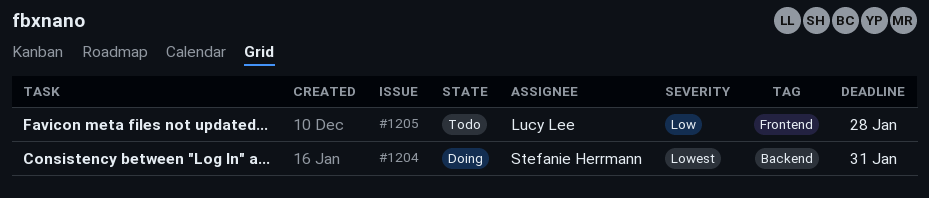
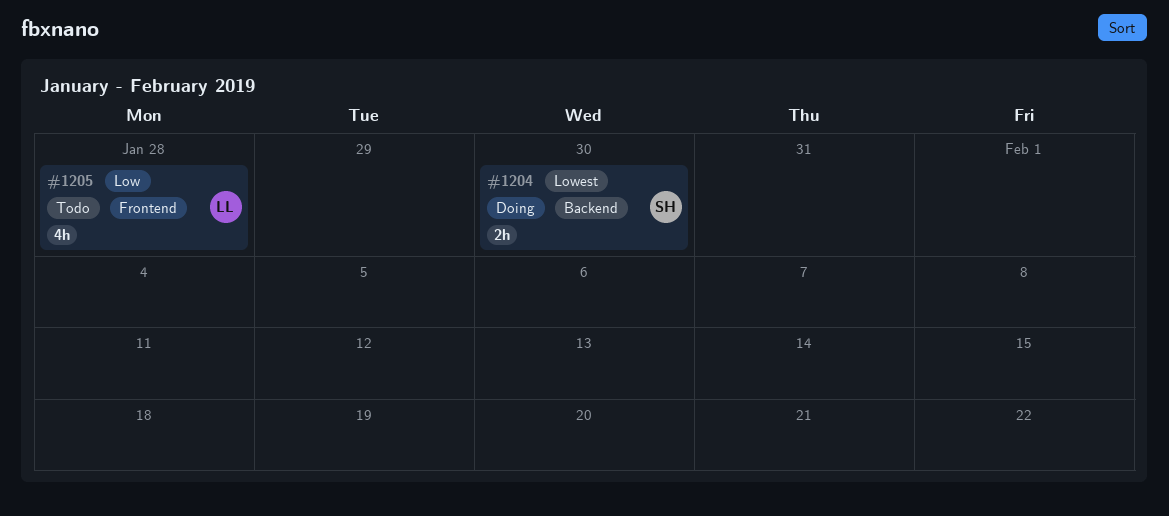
#1204, due: Jan 31 -> Jan 30

